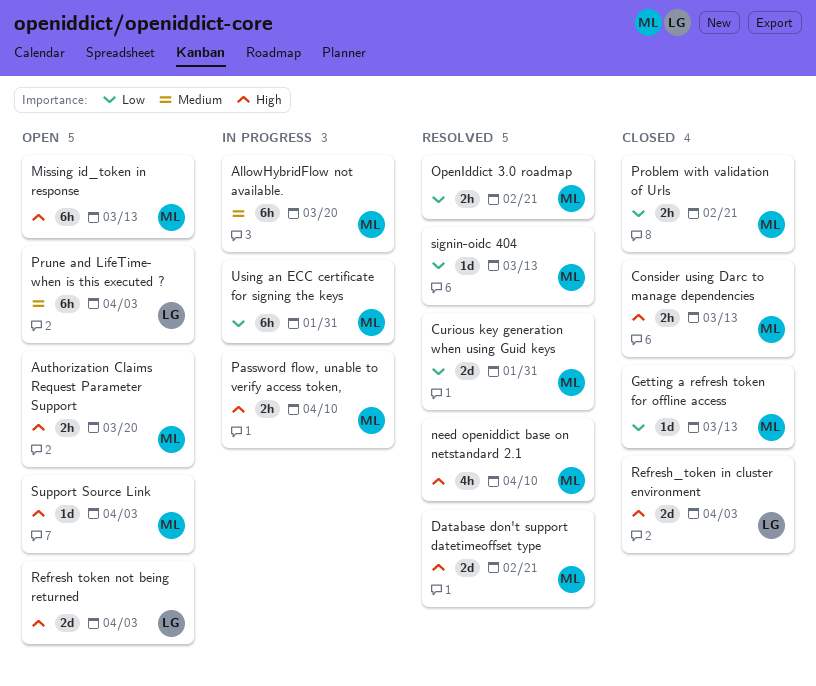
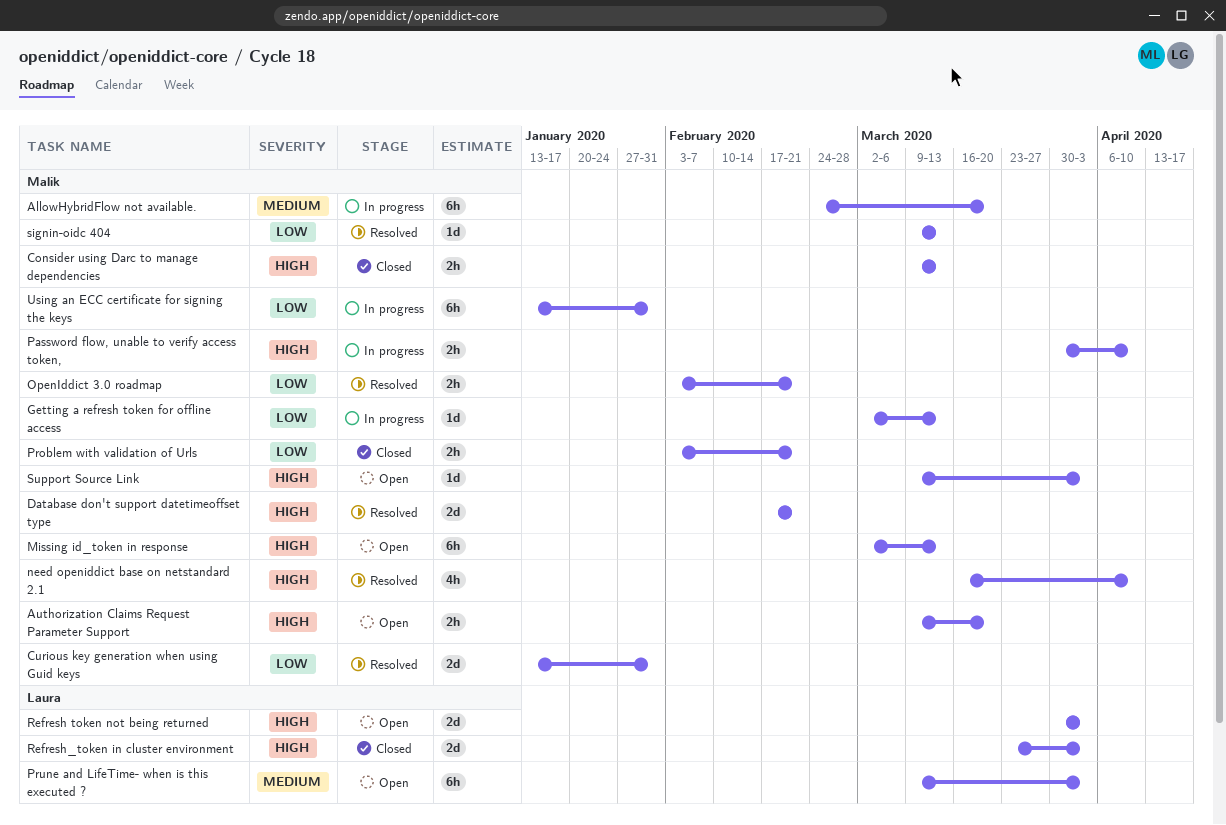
Getting a refresh token for offline access, status: Closed -> In progress

